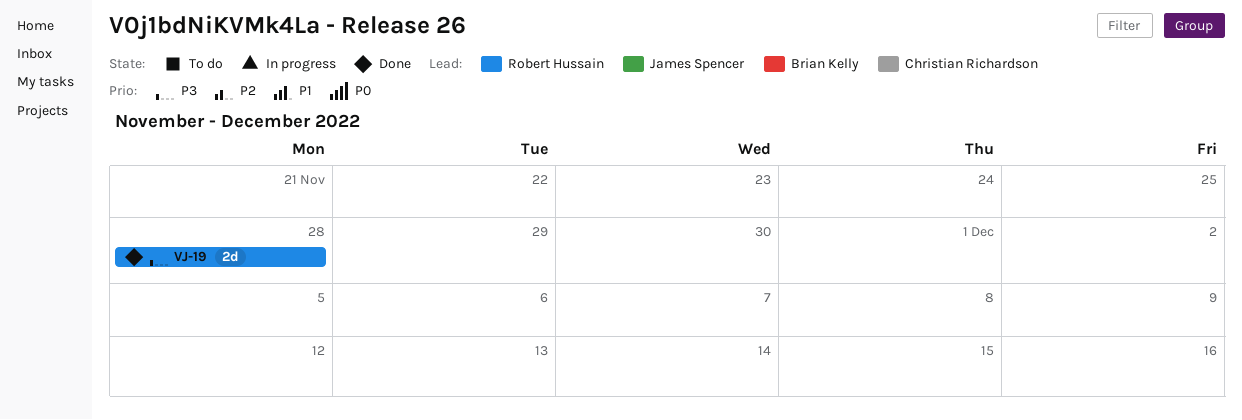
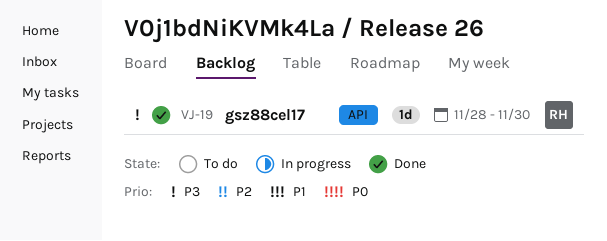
VJ-19, estimate: 2d -> 1d
VJ-19, due: Nov 28 -> Nov 30

